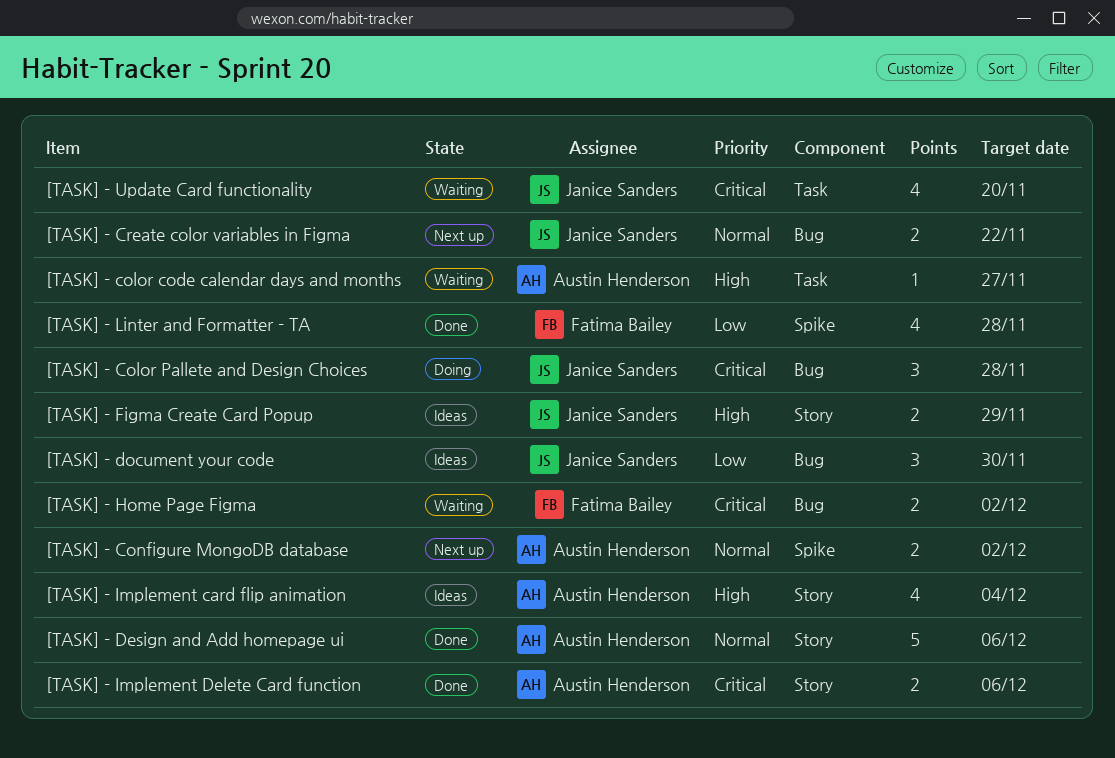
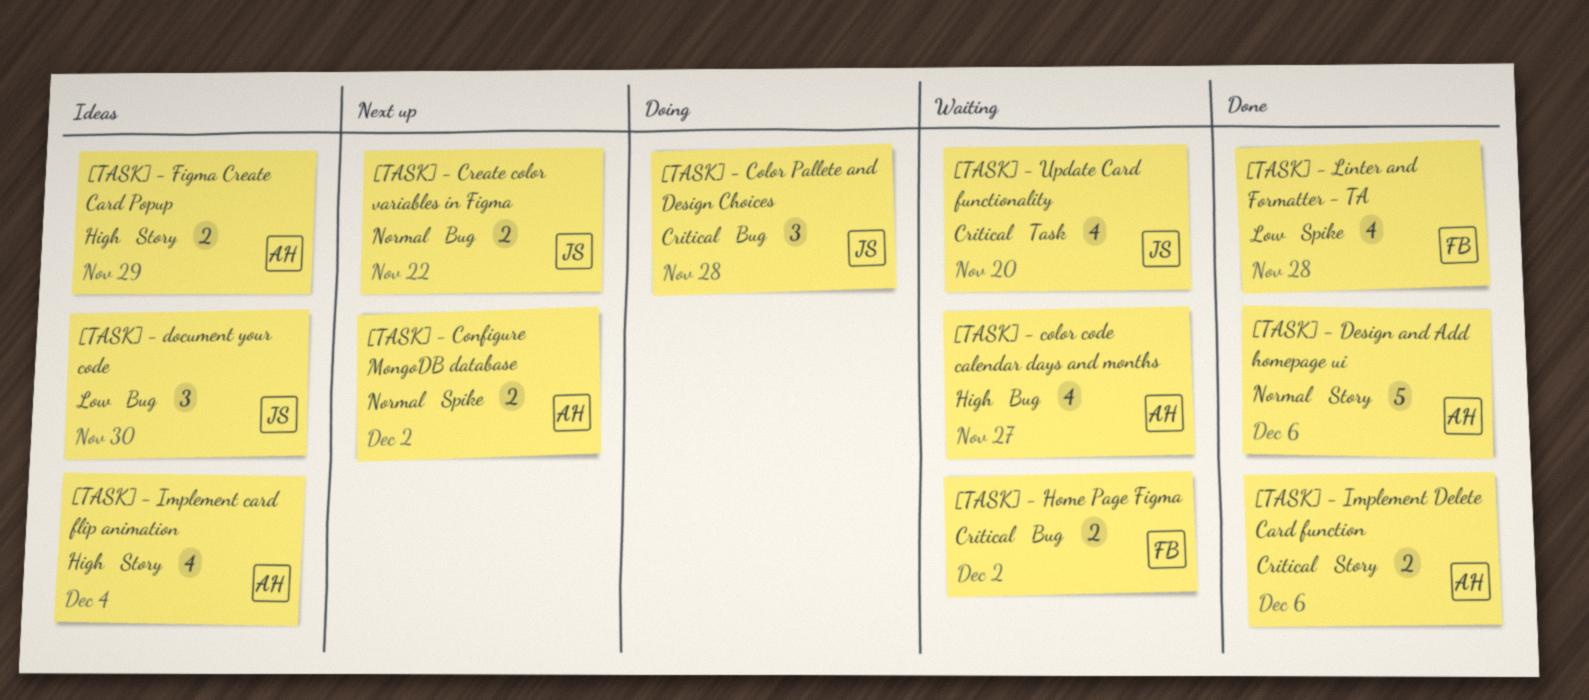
[TASK] - color code calendar days and months, label: Task -> Bug
[TASK] - color code calendar days and months, estimate: 1 -> 4
[TASK] - Figma Create Card Popup, owner: Janice Sanders -> Austin Henderson

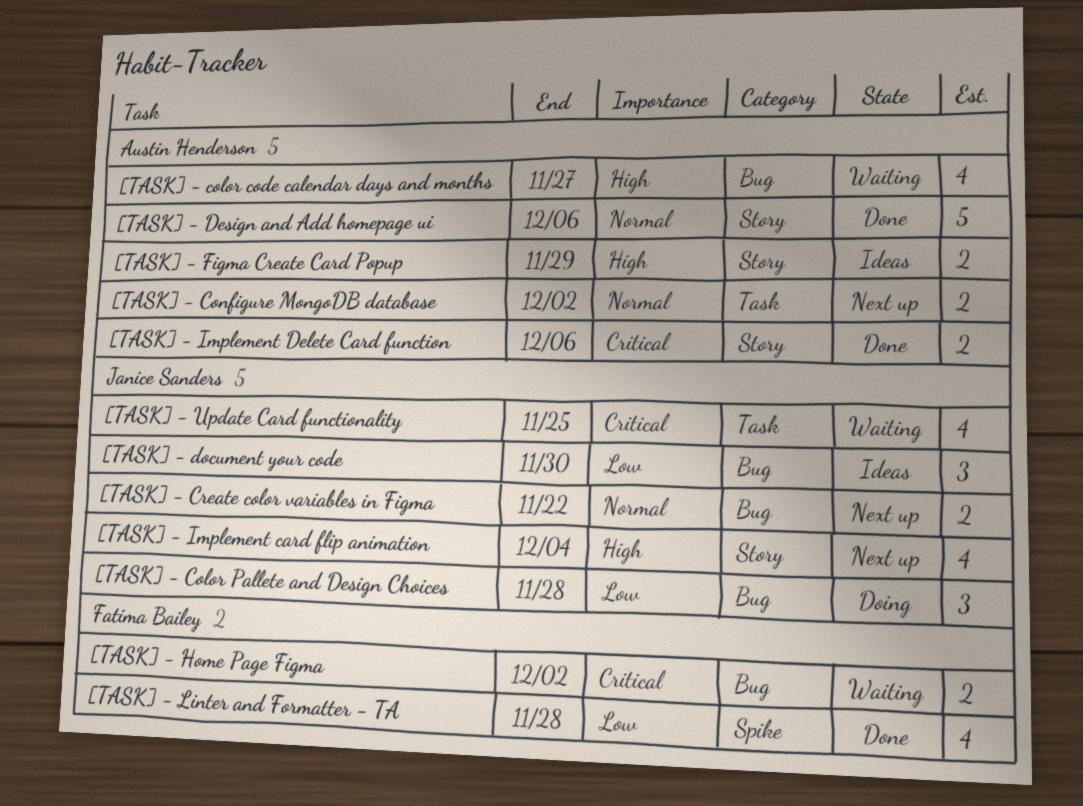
[TASK] - Color Pallete and Design Choices, priority: Critical -> Low
[TASK] - Configure MongoDB database, label: Spike -> Task
[TASK] - Implement card flip animation, status: Ideas -> Next up
[TASK] - Implement card flip animation, owner: Austin Henderson -> Janice Sanders
[TASK] - Update Card functionality, due: Nov 20 -> Nov 25

